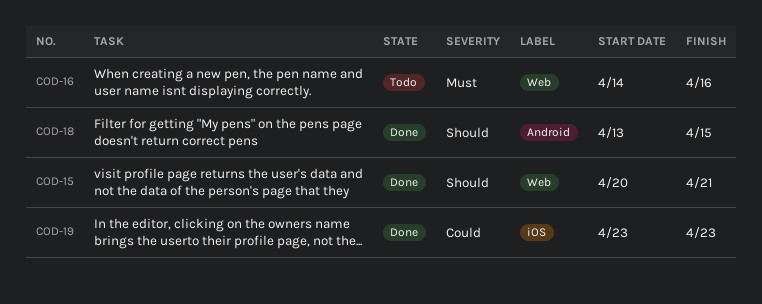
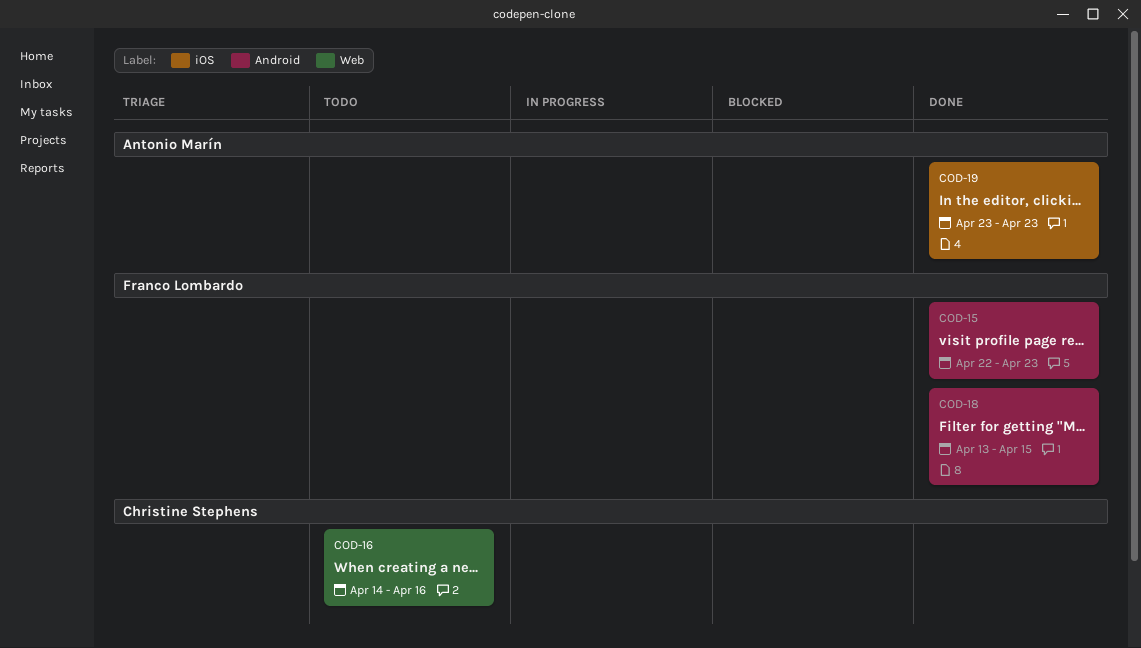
COD-15, label: Web -> Android
COD-15, start: Apr 20 -> Apr 22
COD-15, due: Apr 21 -> Apr 23

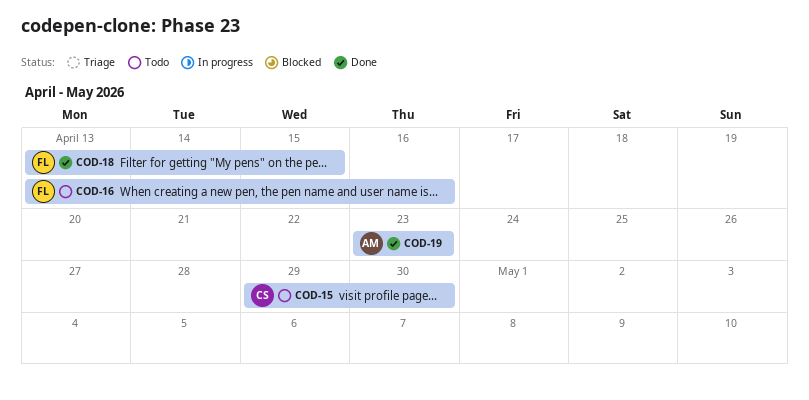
COD-15, status: Done -> Todo
COD-15, owner: Franco Lombardo -> Christine Stephens
COD-15, start: Apr 22 -> Apr 29
COD-15, due: Apr 23 -> Apr 30
COD-16, owner: Christine Stephens -> Franco Lombardo
COD-16, start: Apr 14 -> Apr 13

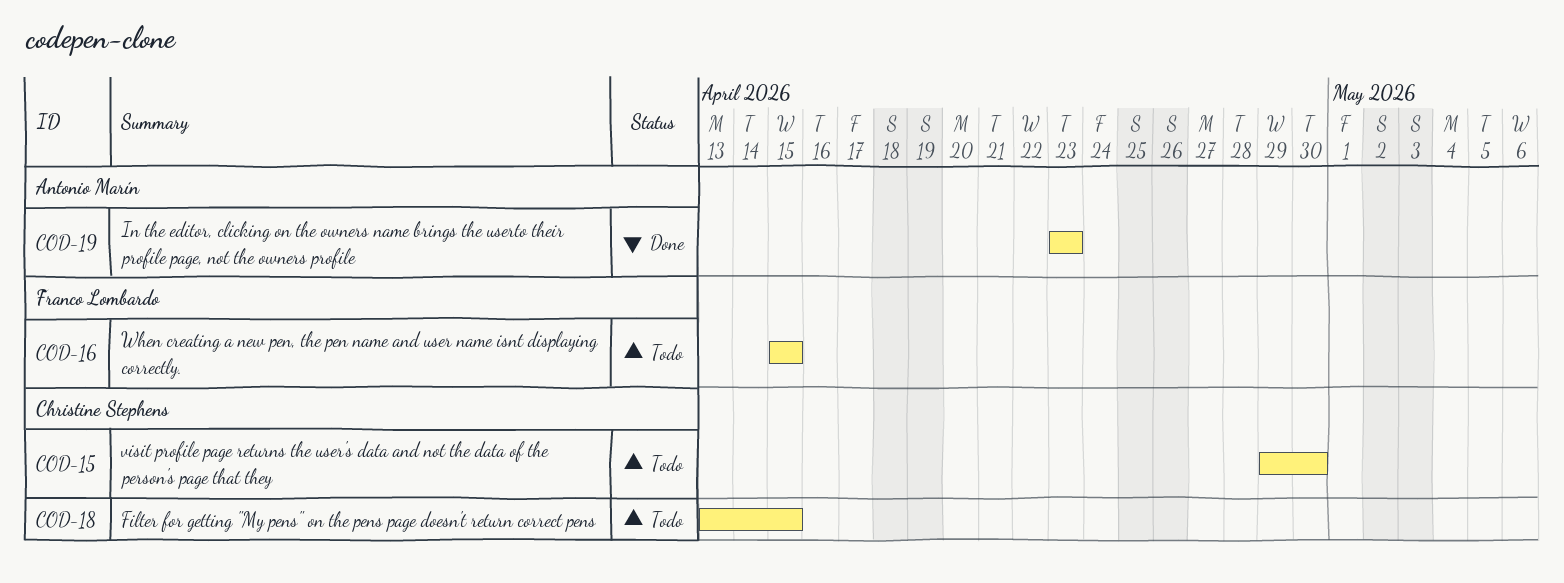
COD-16, start: Apr 13 -> Apr 15
COD-16, due: Apr 16 -> Apr 15
COD-18, status: Done -> Todo
COD-18, owner: Franco Lombardo -> Christine Stephens

